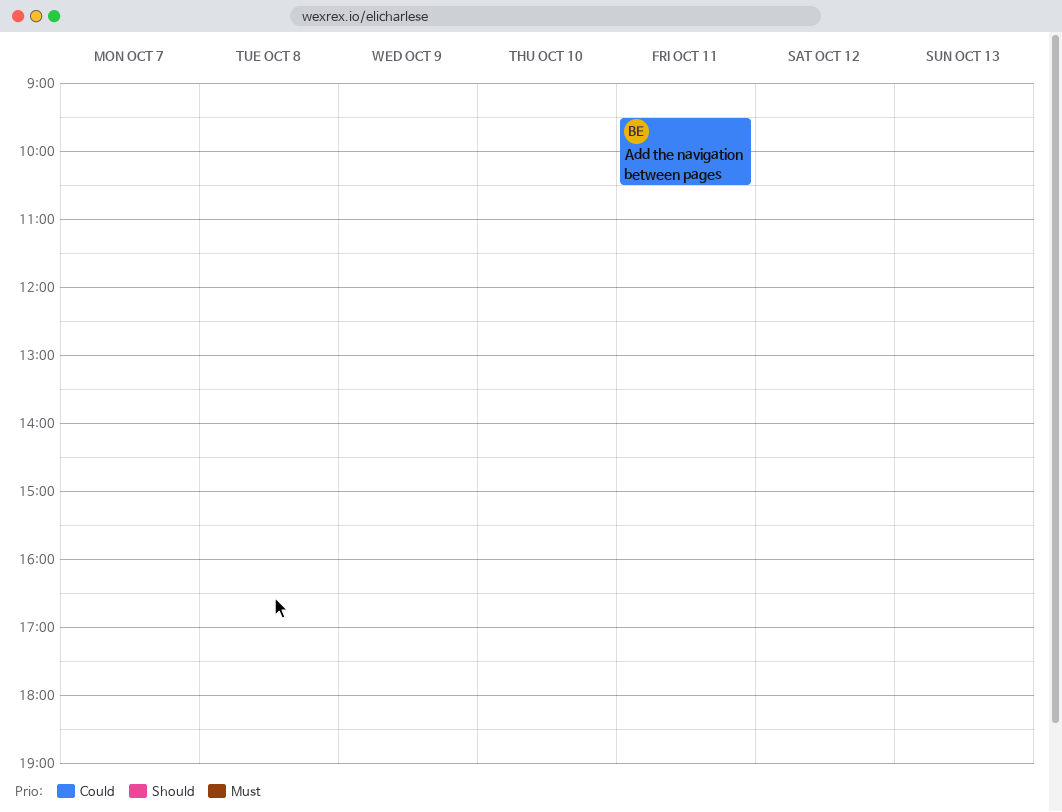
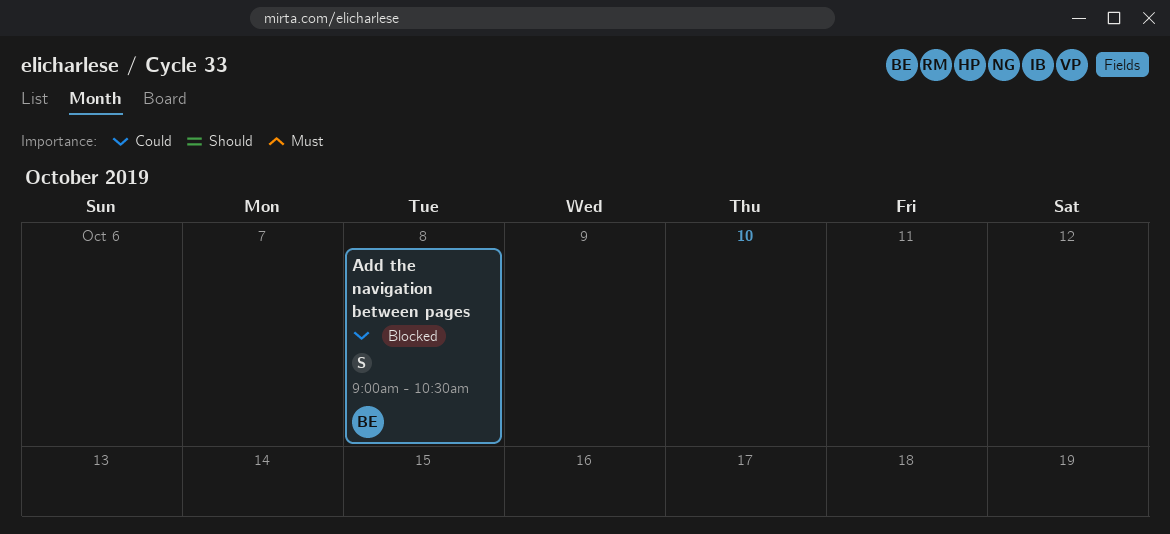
Add the navigation between pages, day: Oct 11 -> Oct 8
Add the navigation between pages, begins: 09:30 -> 09:00

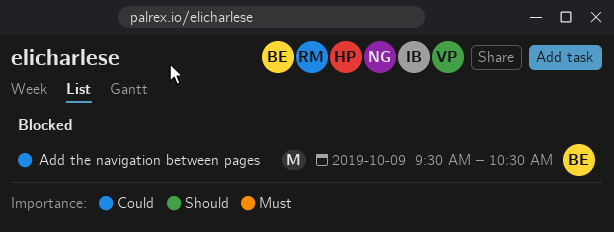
Add the navigation between pages, estimate: S -> M
Add the navigation between pages, day: Oct 8 -> Oct 9
Add the navigation between pages, begins: 09:00 -> 09:30

